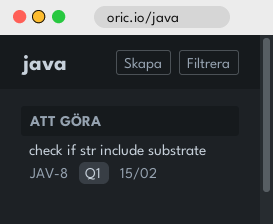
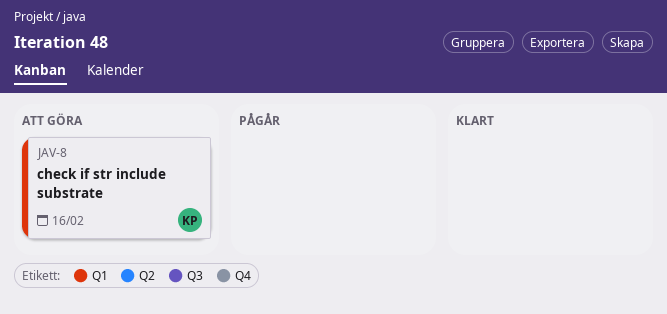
JAV-8, due: Feb 15 -> Feb 16

